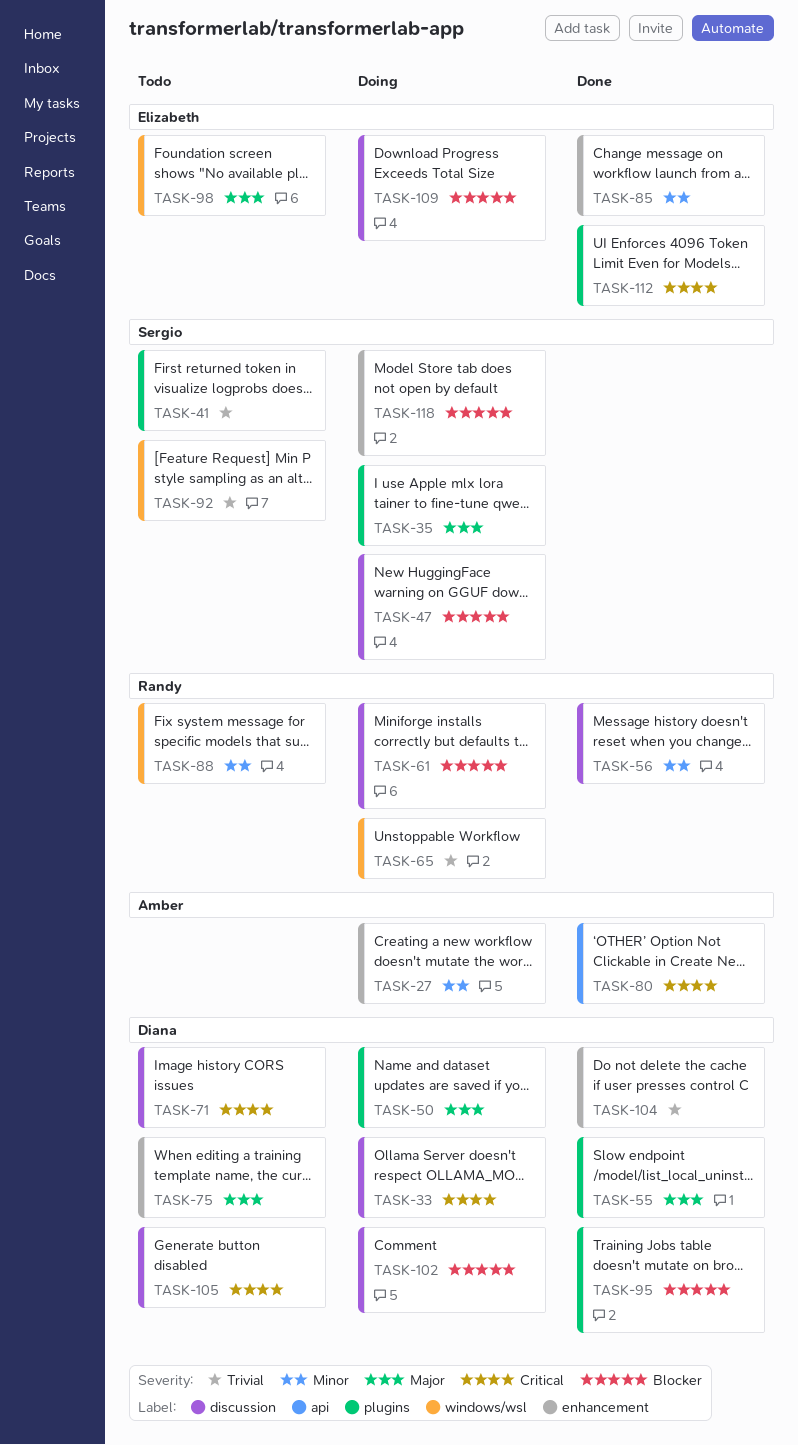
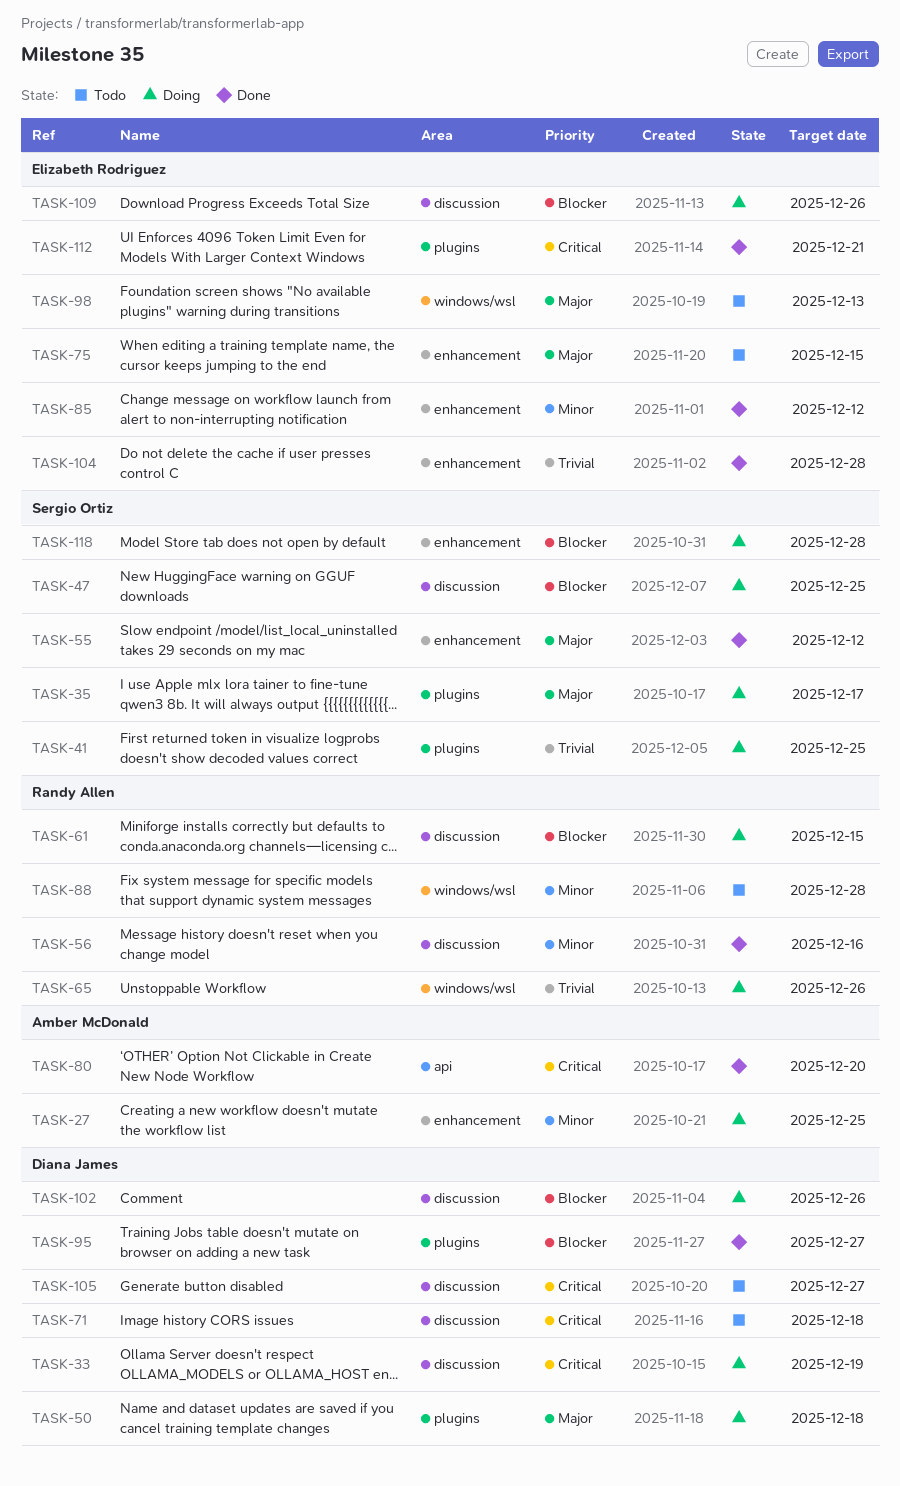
TASK-41, status: Todo -> Doing
TASK-55, owner: Diana James -> Sergio Ortiz
TASK-55, label: plugins -> enhancement
TASK-75, owner: Diana James -> Elizabeth Rodriguez
TASK-92: present -> none
TASK-104, owner: Diana James -> Elizabeth Rodriguez

